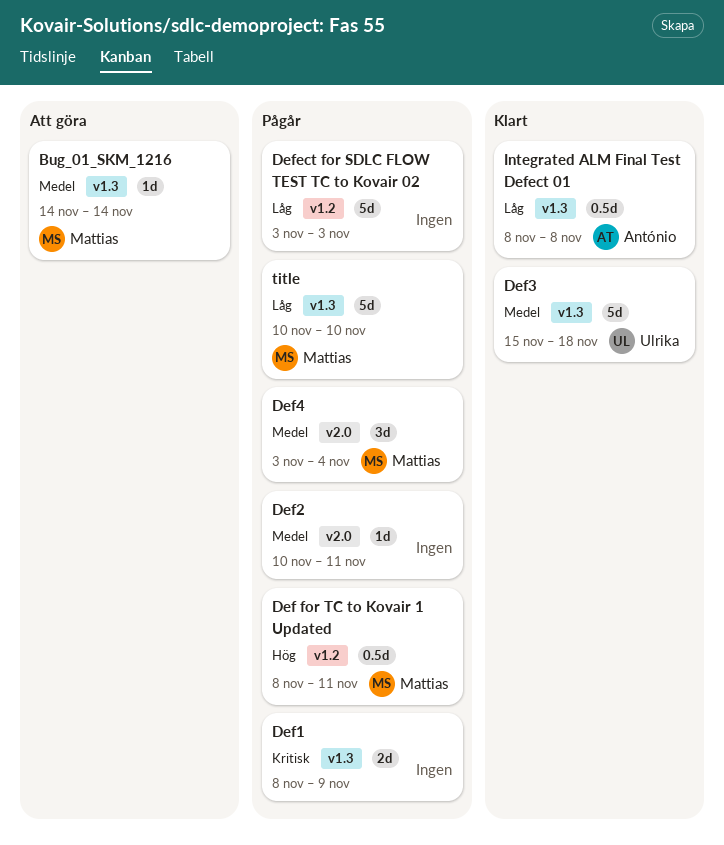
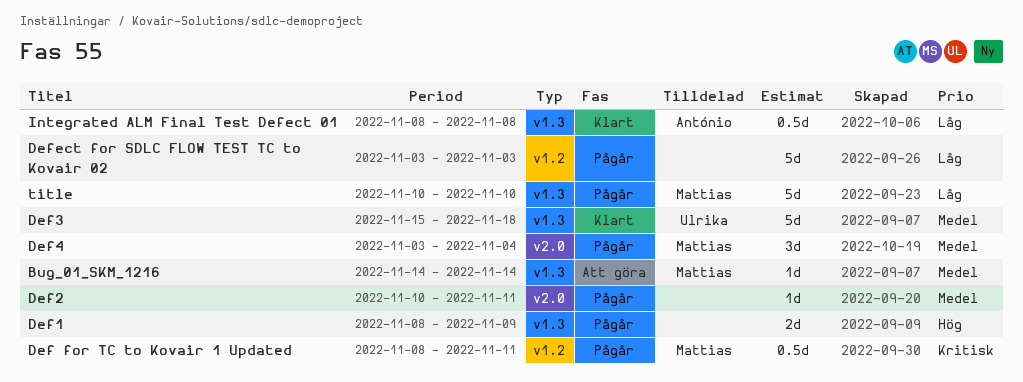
Def for TC to Kovair 1 Updated, priority: Hög -> Kritisk
Def1, priority: Kritisk -> Hög

